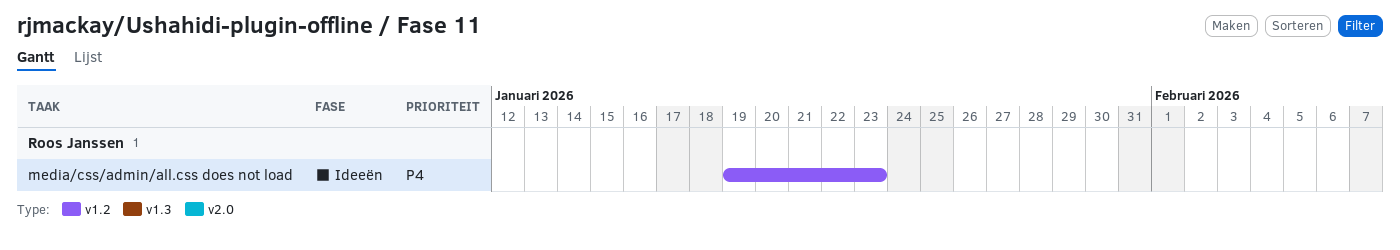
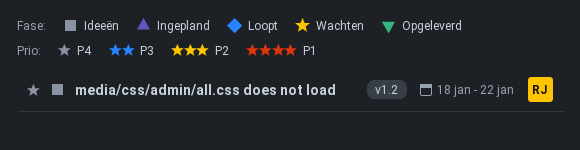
media/css/admin/all.css does not load, start: Jan 19 -> Jan 18
media/css/admin/all.css does not load, due: Jan 23 -> Jan 22

